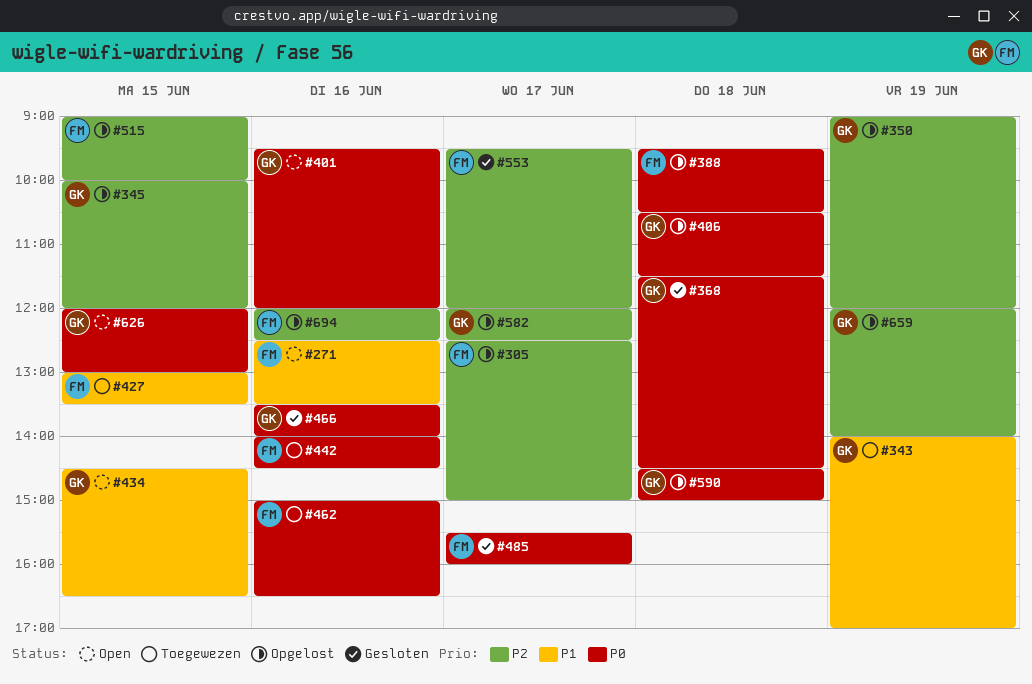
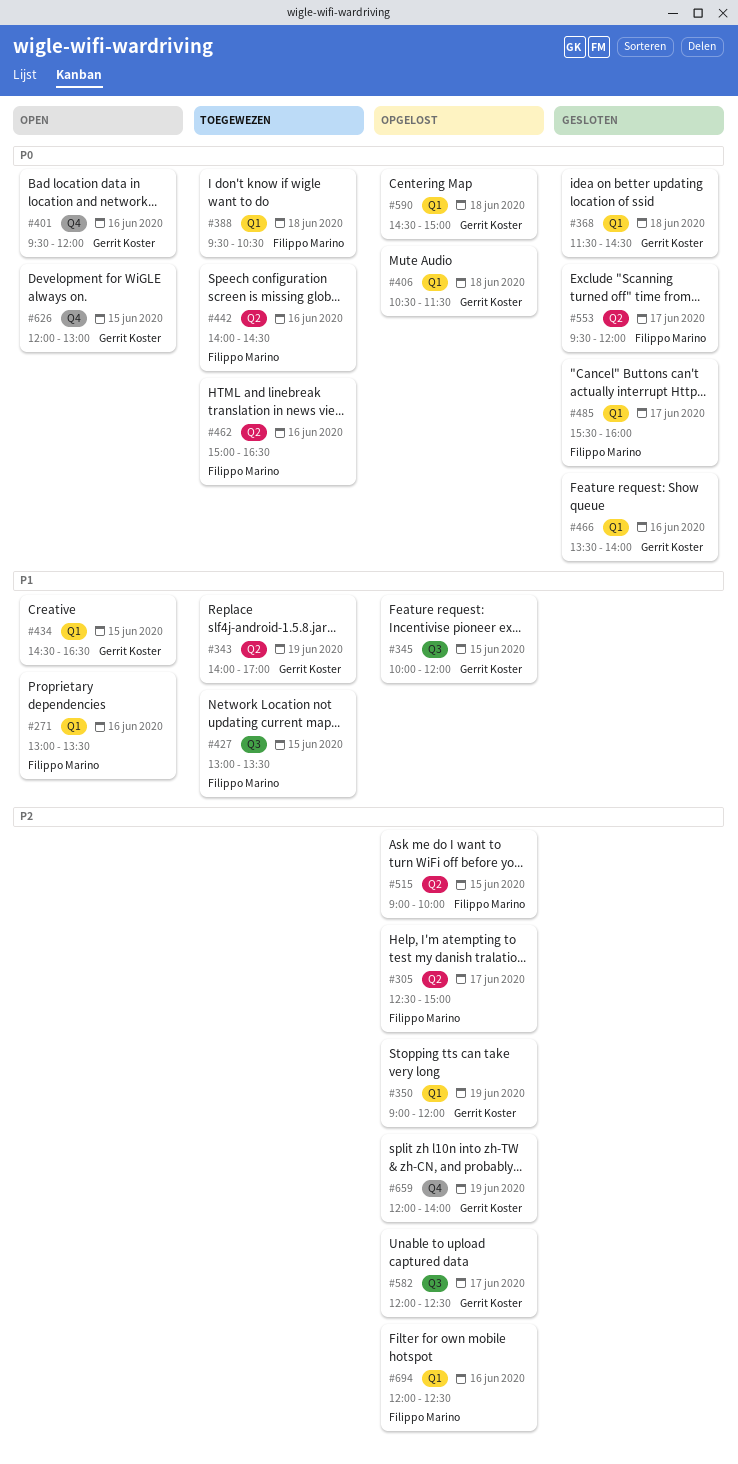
#271, begins: 12:30 -> 13:00
#345, priority: P2 -> P1
#388, status: Opgelost -> Toegewezen
#553, priority: P2 -> P0

